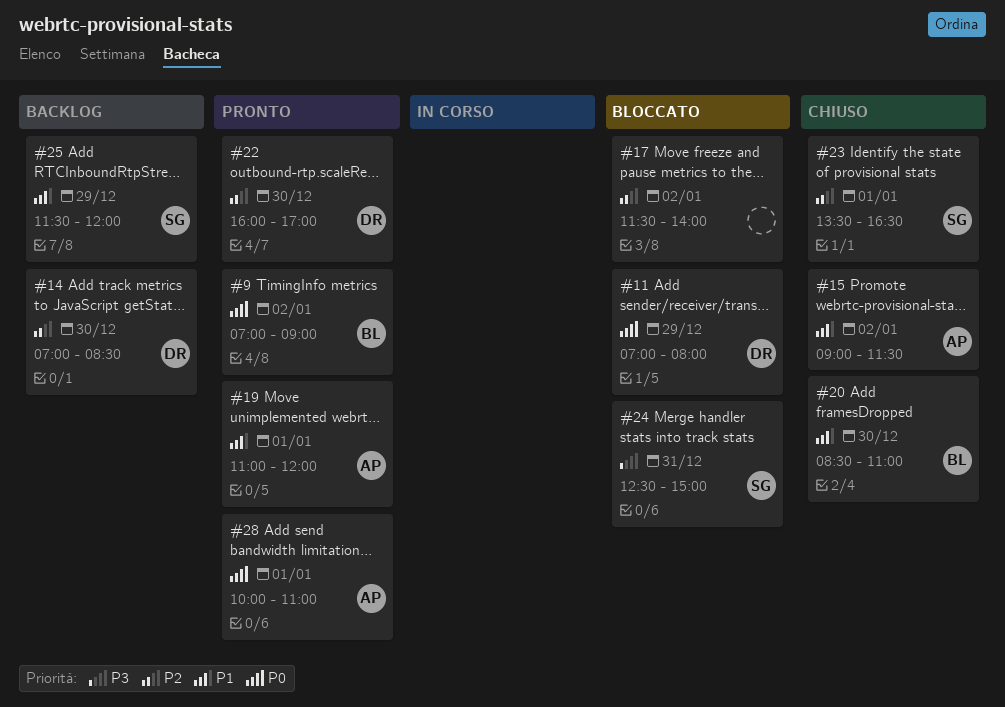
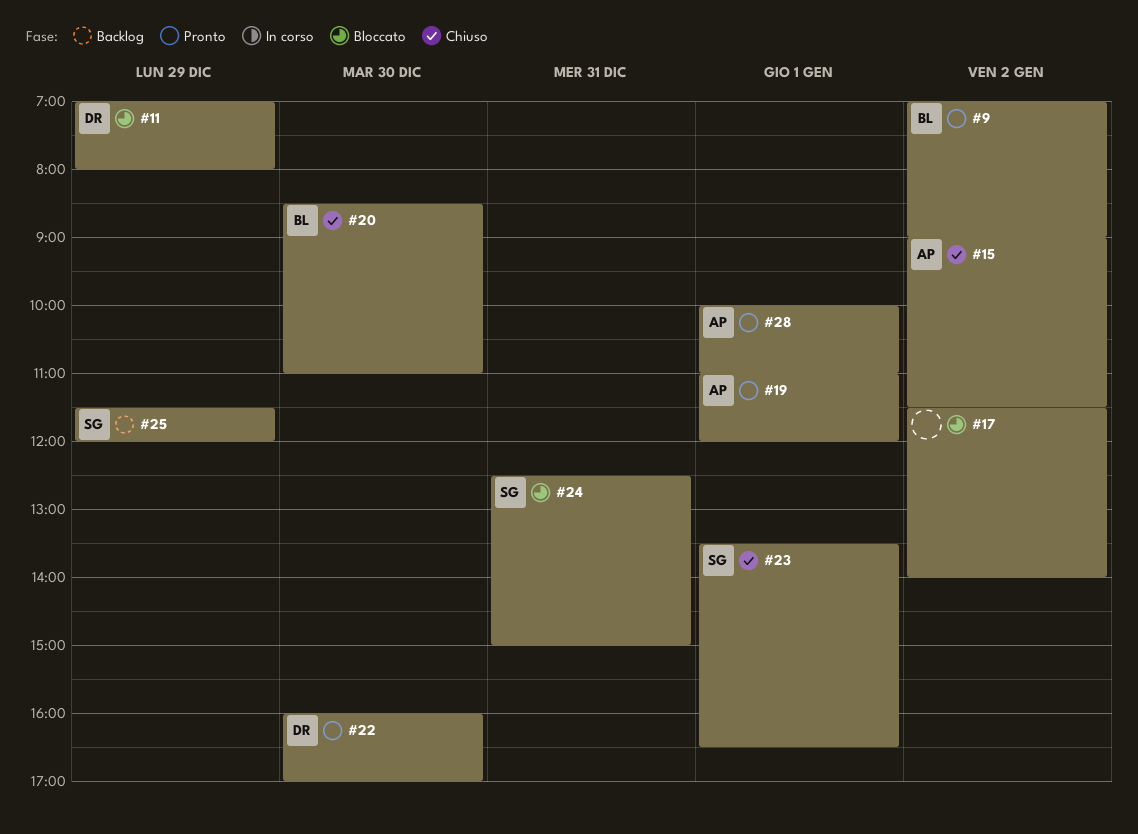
#14: present -> none

